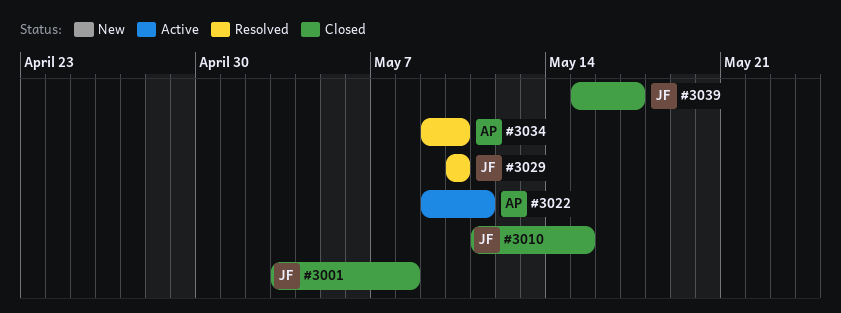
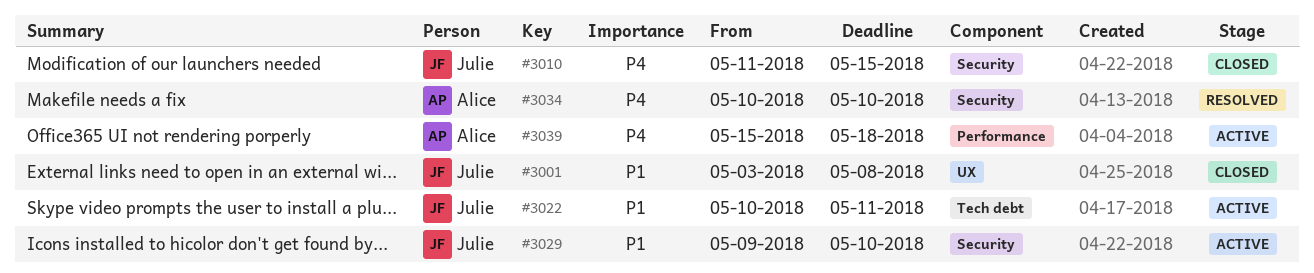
#3022, owner: Alice -> Julie
#3022, start: May 9 -> May 10
#3029, status: Resolved -> Active
#3029, start: May 10 -> May 9
#3034, start: May 9 -> May 10
#3039, status: Closed -> Active
#3039, owner: Julie -> Alice
#3039, due: May 17 -> May 18

